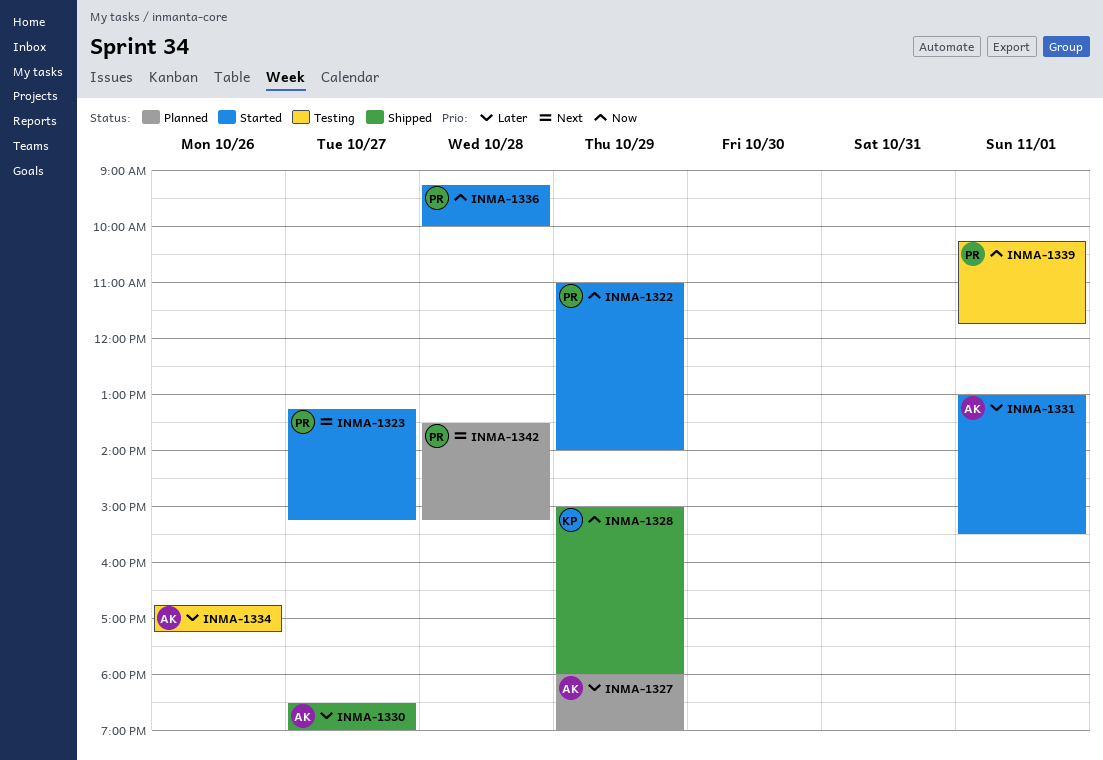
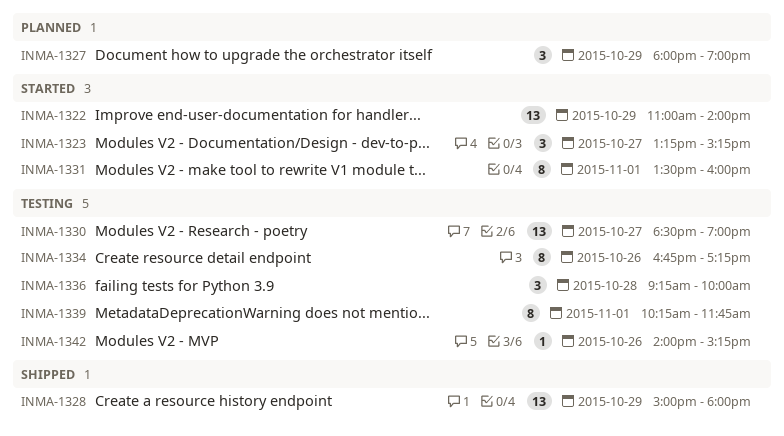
INMA-1330, status: Shipped -> Testing
INMA-1331, begins: 13:00 -> 13:30
INMA-1331, ends: 15:30 -> 16:00
INMA-1336, status: Started -> Testing
INMA-1342, status: Planned -> Testing
INMA-1342, day: Oct 28 -> Oct 26
INMA-1342, begins: 13:30 -> 14:00

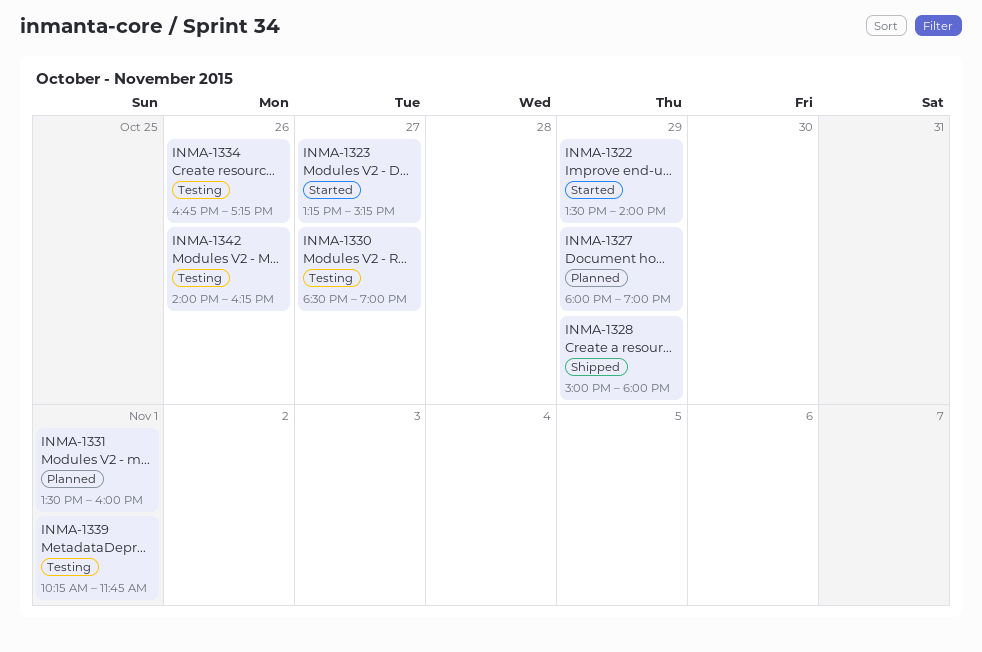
INMA-1322, begins: 11:00 -> 13:30
INMA-1331, status: Started -> Planned
INMA-1336: present -> none
INMA-1342, ends: 15:15 -> 16:15

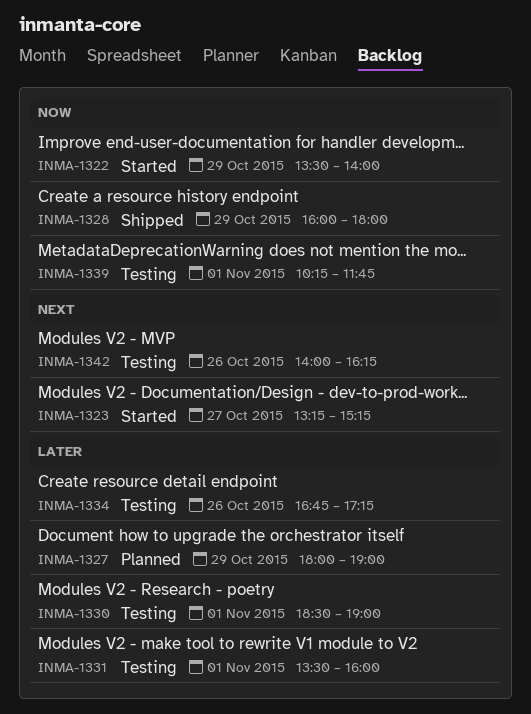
INMA-1328, begins: 15:00 -> 16:00
INMA-1330, day: Oct 27 -> Nov 1
INMA-1331, status: Planned -> Testing

